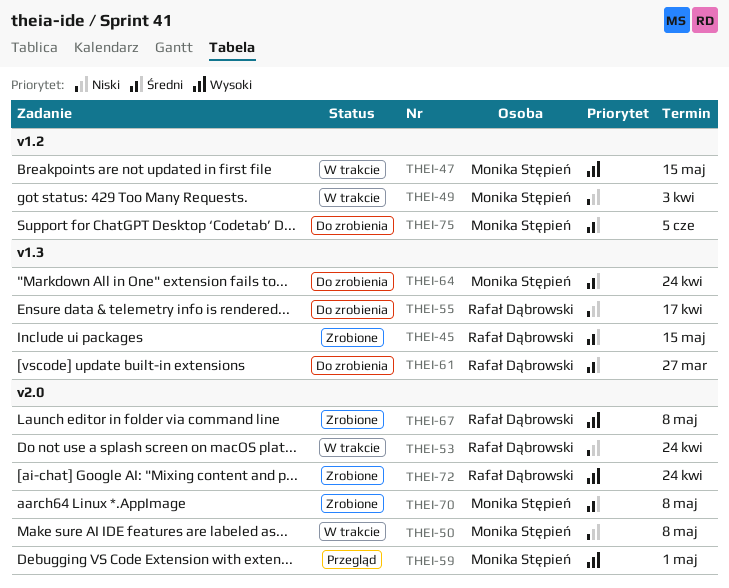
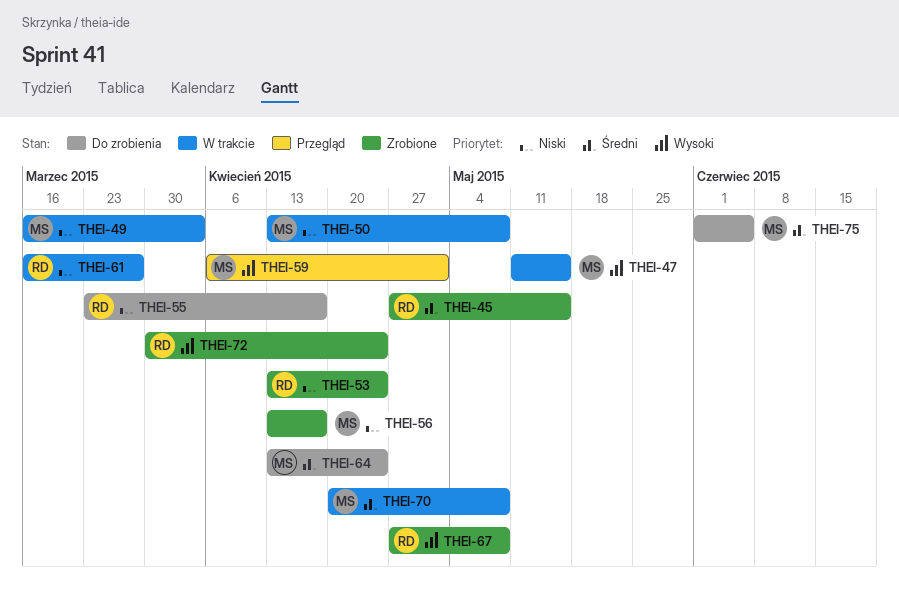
THEI-53, status: W trakcie -> Zrobione
THEI-56: none -> present
THEI-61, status: Do zrobienia -> W trakcie
THEI-61, priority: Średni -> Niski
THEI-70, status: Zrobione -> W trakcie

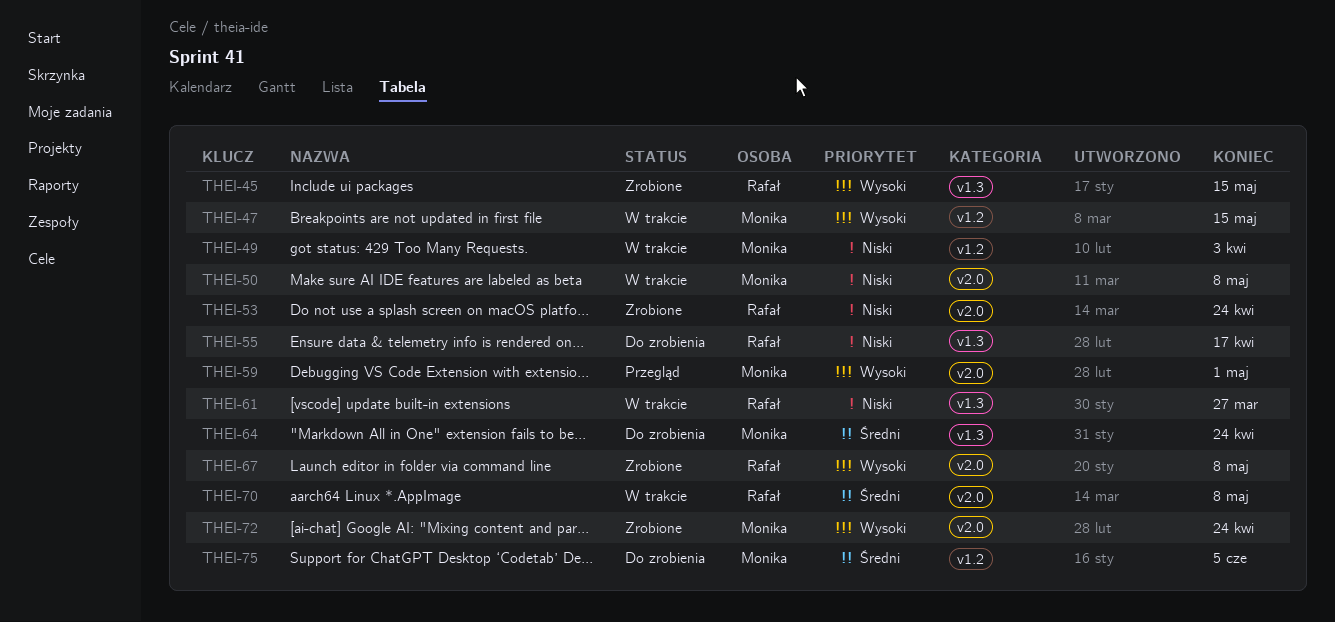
THEI-45, priority: Średni -> Wysoki
THEI-56: present -> none
THEI-70, owner: Monika -> Rafał
THEI-72, owner: Rafał -> Monika

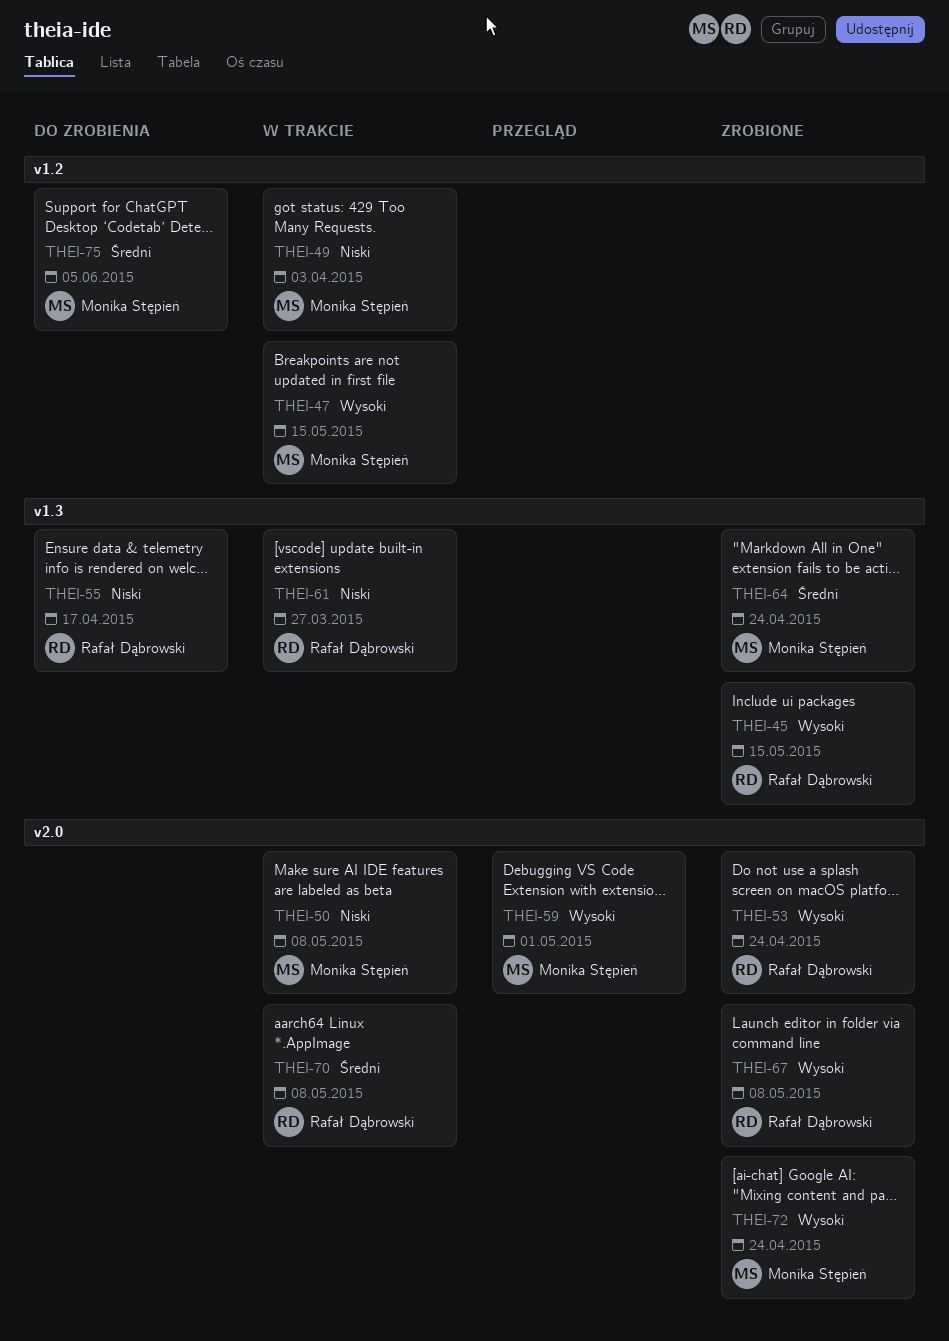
THEI-53, priority: Niski -> Wysoki
THEI-64, status: Do zrobienia -> Zrobione

